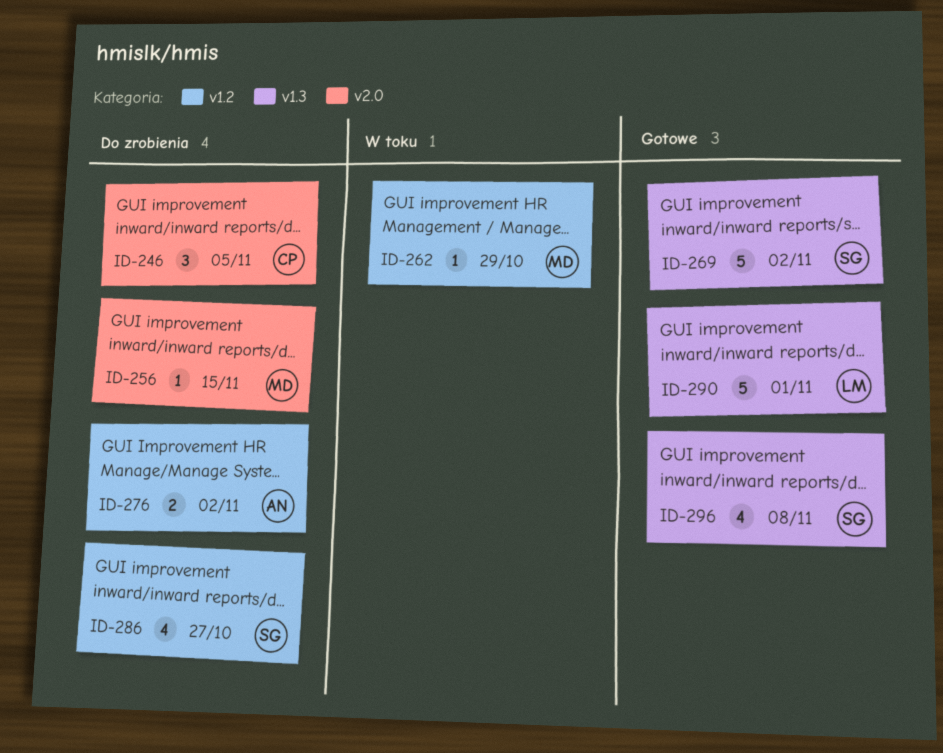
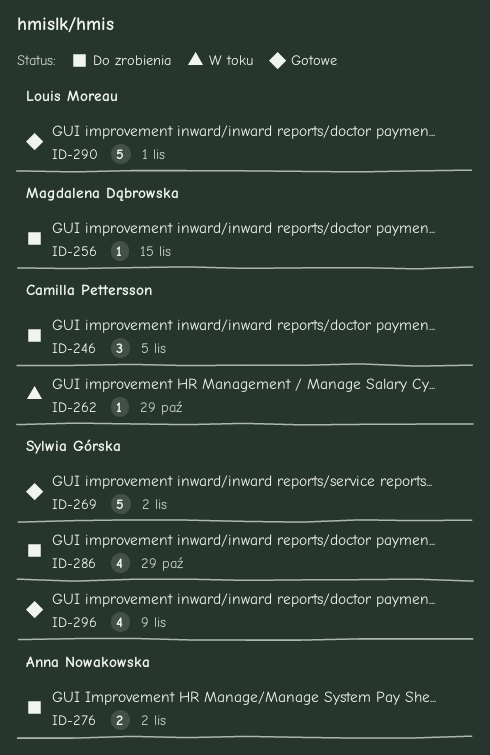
ID-262, owner: Magdalena Dąbrowska -> Camilla Pettersson
ID-286, due: Oct 27 -> Oct 29
ID-296, due: Nov 8 -> Nov 9

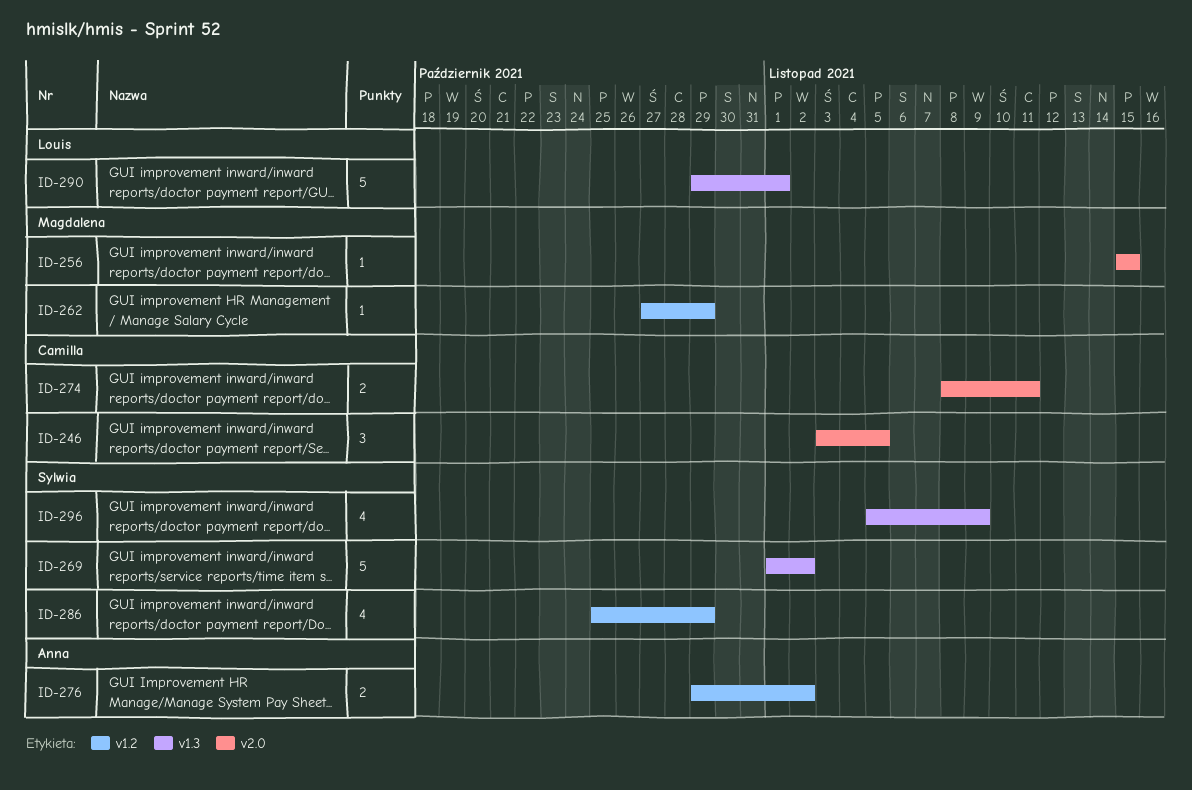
ID-262, owner: Camilla Pettersson -> Magdalena Dąbrowska
ID-274: none -> present

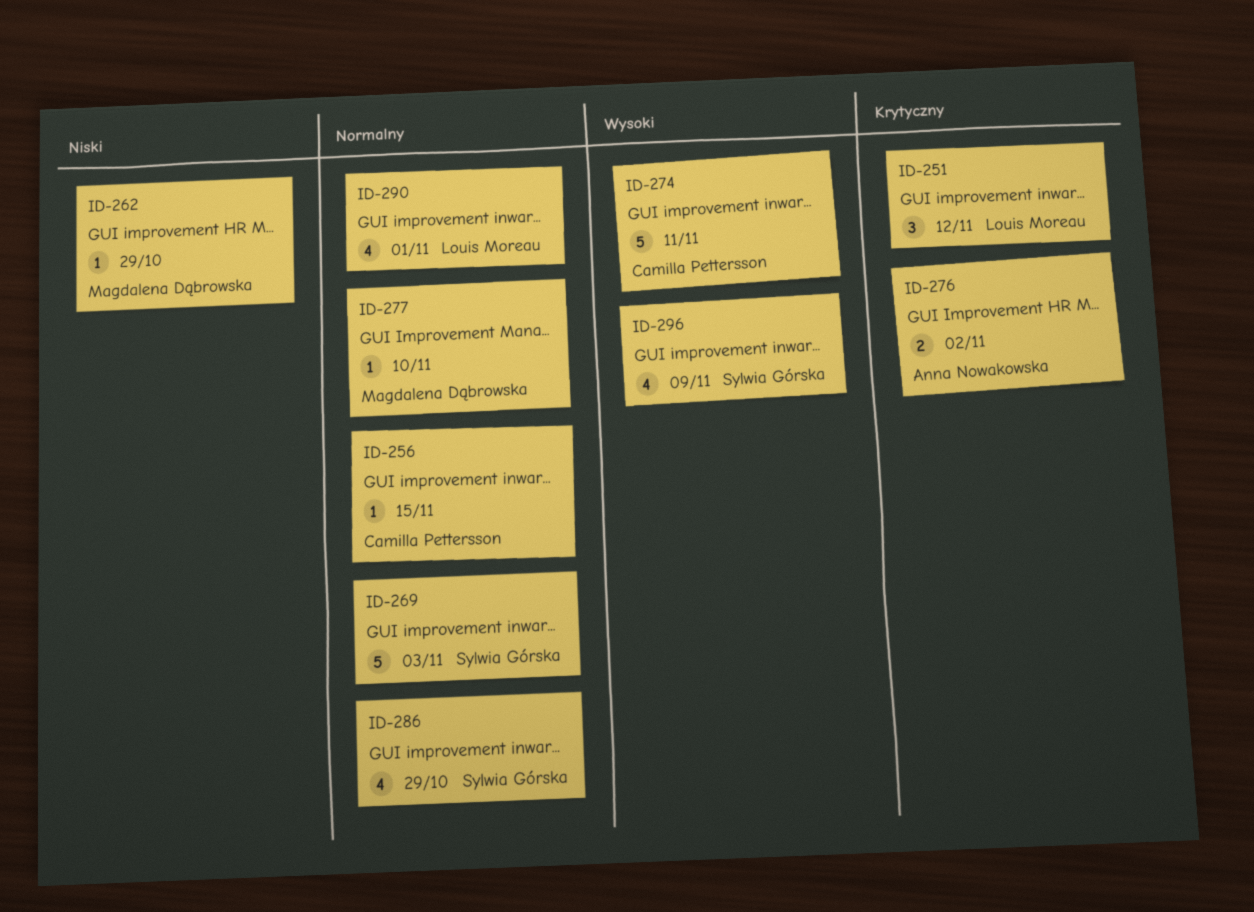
ID-246: present -> none
ID-251: none -> present
ID-256, owner: Magdalena Dąbrowska -> Camilla Pettersson
ID-269, due: Nov 2 -> Nov 3
ID-274, estimate: 2 -> 5
ID-277: none -> present
ID-290, estimate: 5 -> 4

